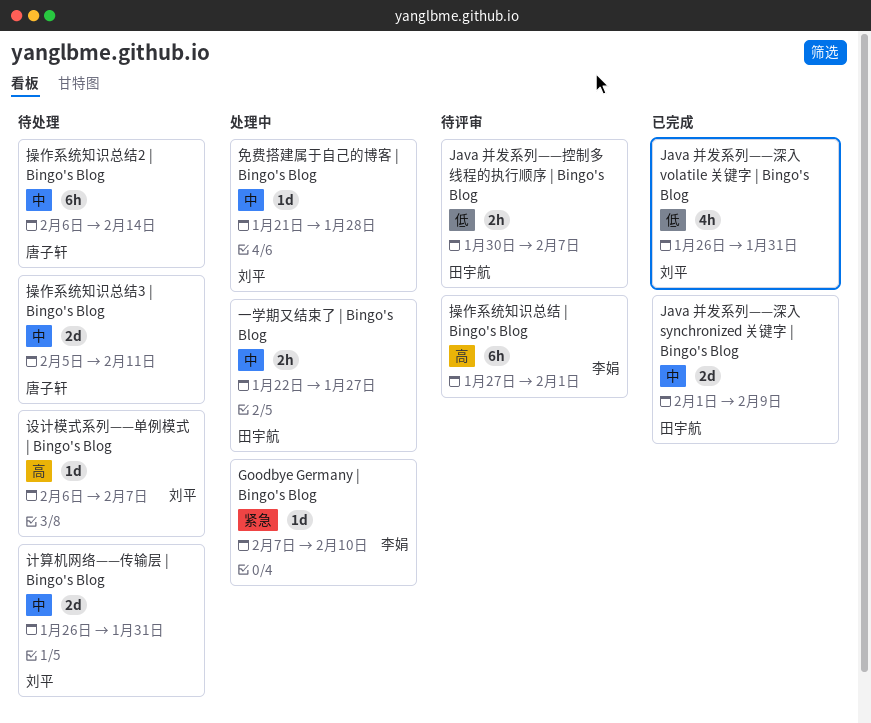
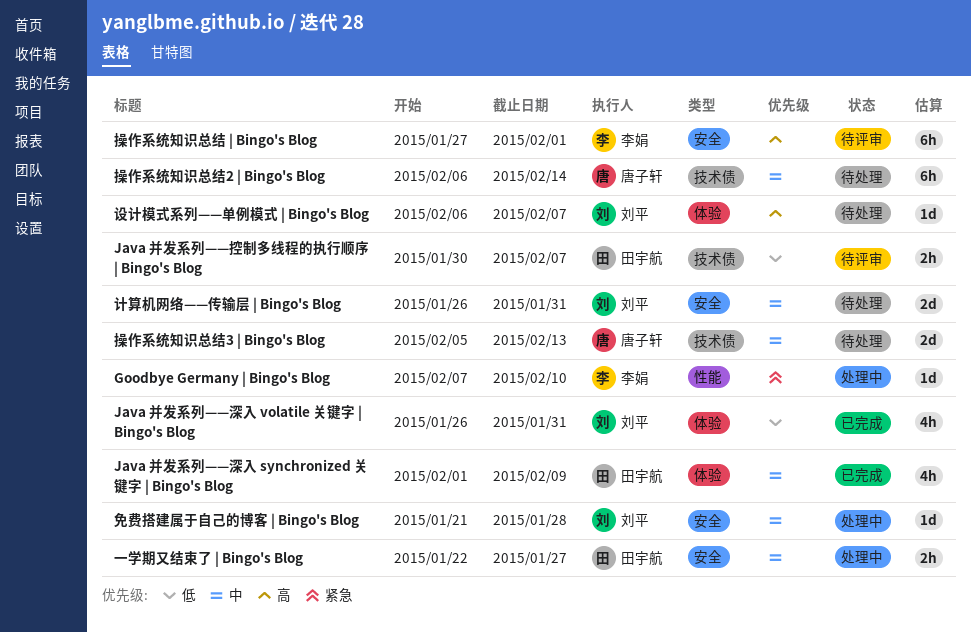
Java 并发系列——深入 synchronized 关键字 | Bingo's Blog, estimate: 2d -> 4h
操作系统知识总结3 | Bingo's Blog, due: Feb 11 -> Feb 13

